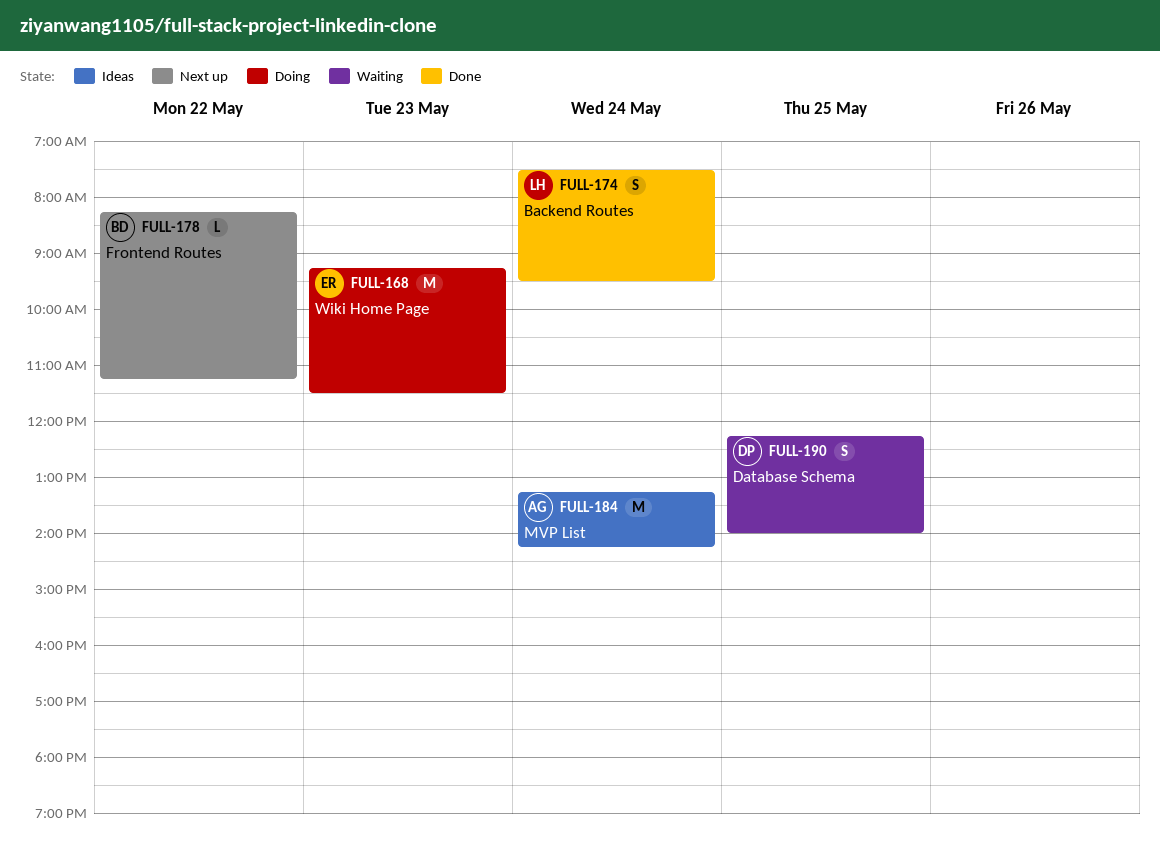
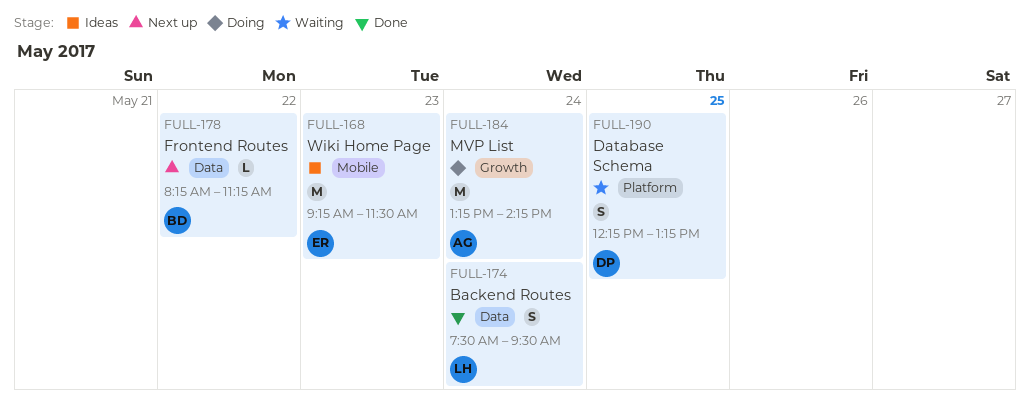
FULL-168, status: Doing -> Ideas
FULL-184, status: Ideas -> Doing
FULL-190, ends: 14:00 -> 13:15

